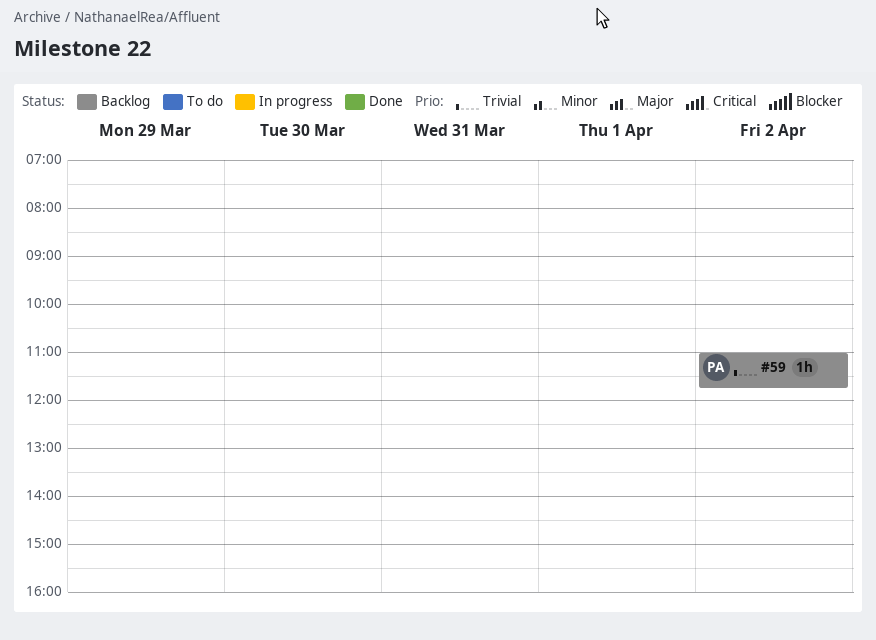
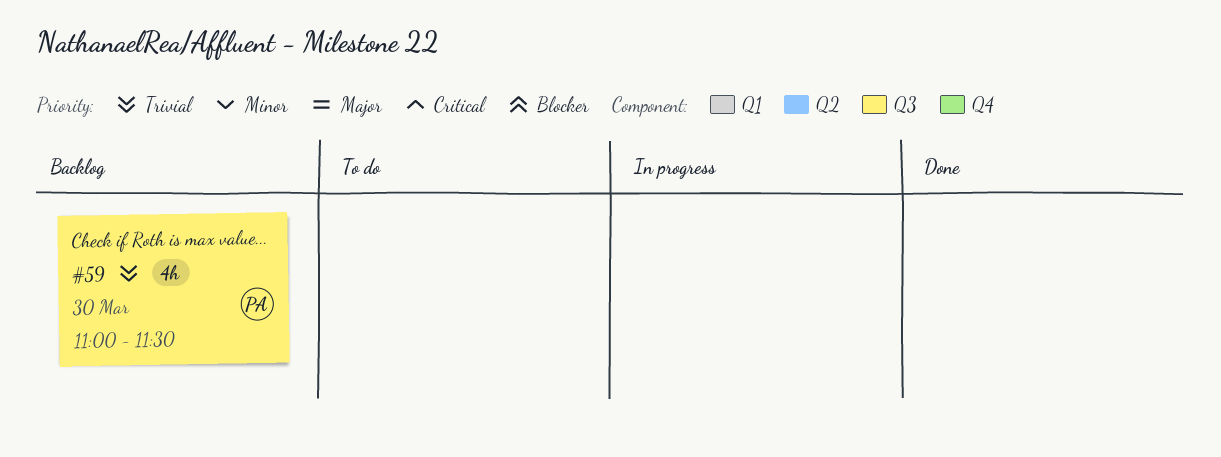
#59, estimate: 1h -> 4h
#59, day: Apr 2 -> Mar 30
#59, ends: 11:45 -> 11:30

